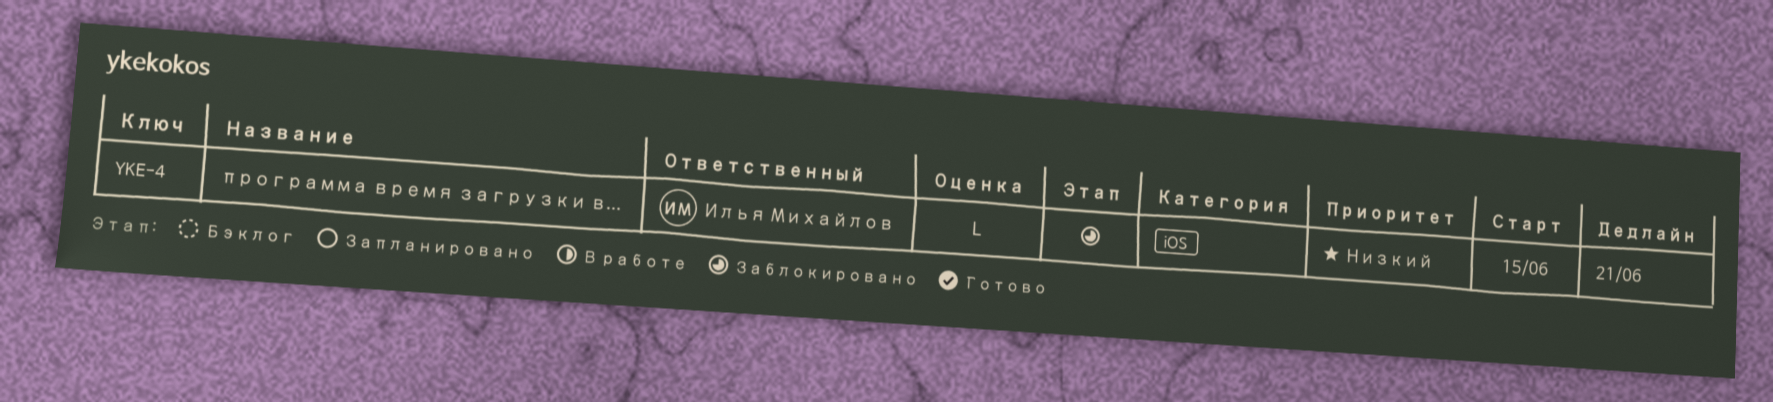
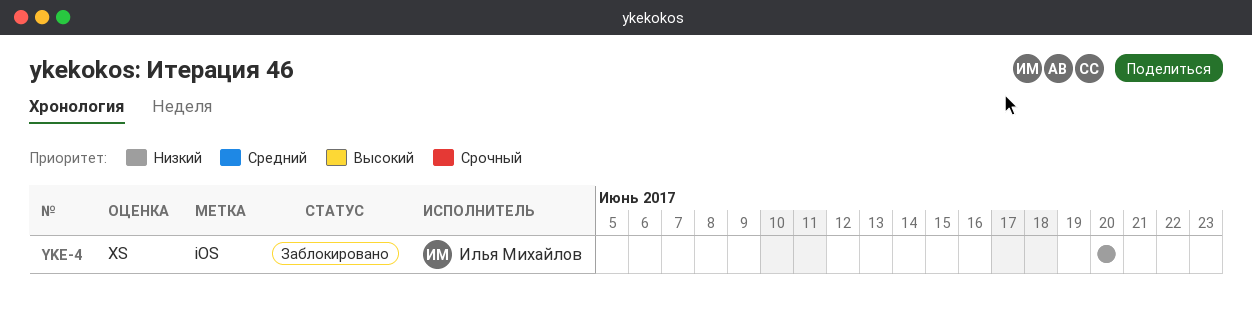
YKE-4, estimate: L -> XS
YKE-4, start: Jun 15 -> Jun 20
YKE-4, due: Jun 21 -> Jun 20

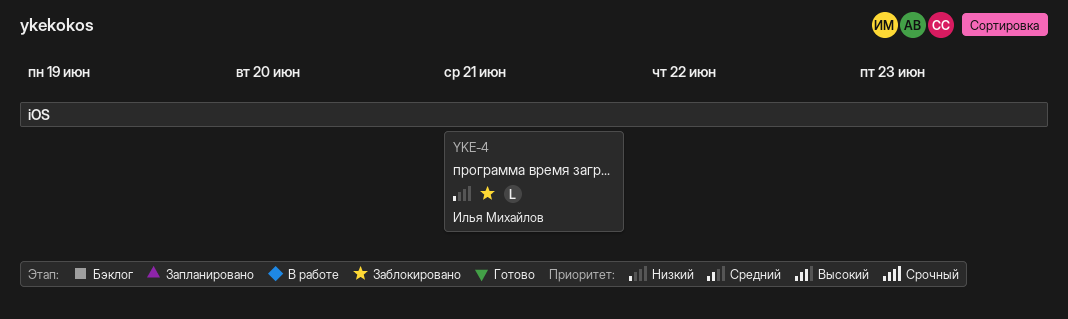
YKE-4, estimate: XS -> L
YKE-4, due: Jun 20 -> Jun 21

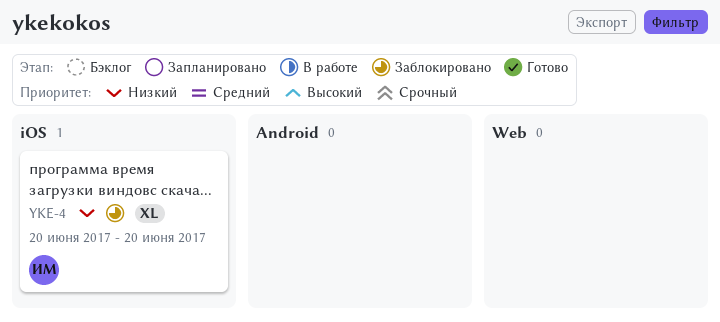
YKE-4, estimate: L -> XL
YKE-4, due: Jun 21 -> Jun 20

